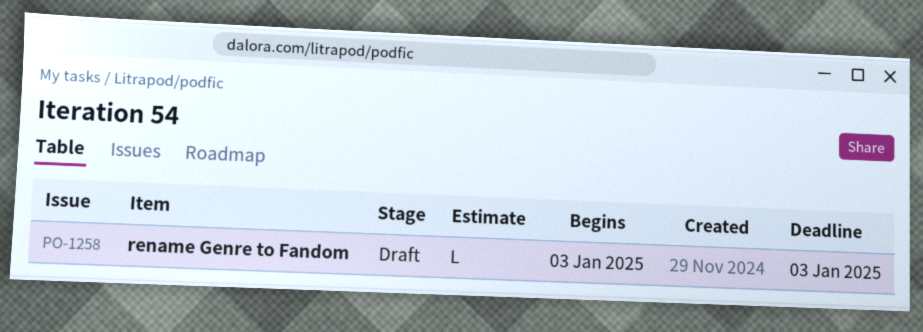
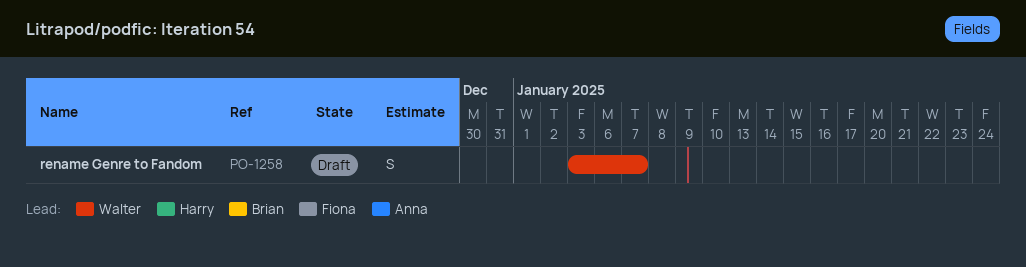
PO-1258, estimate: L -> S
PO-1258, due: Jan 3 -> Jan 7

